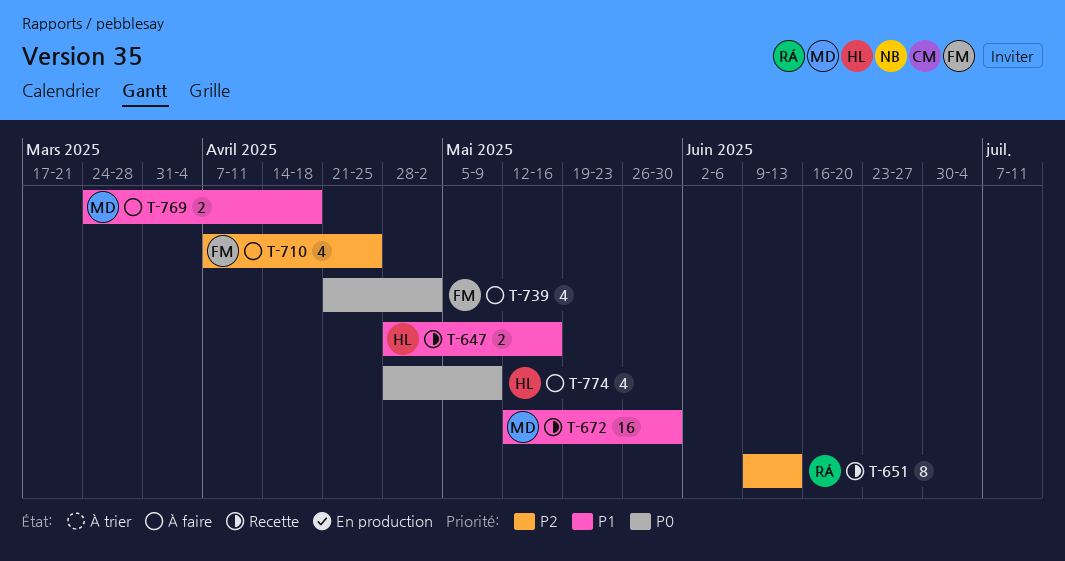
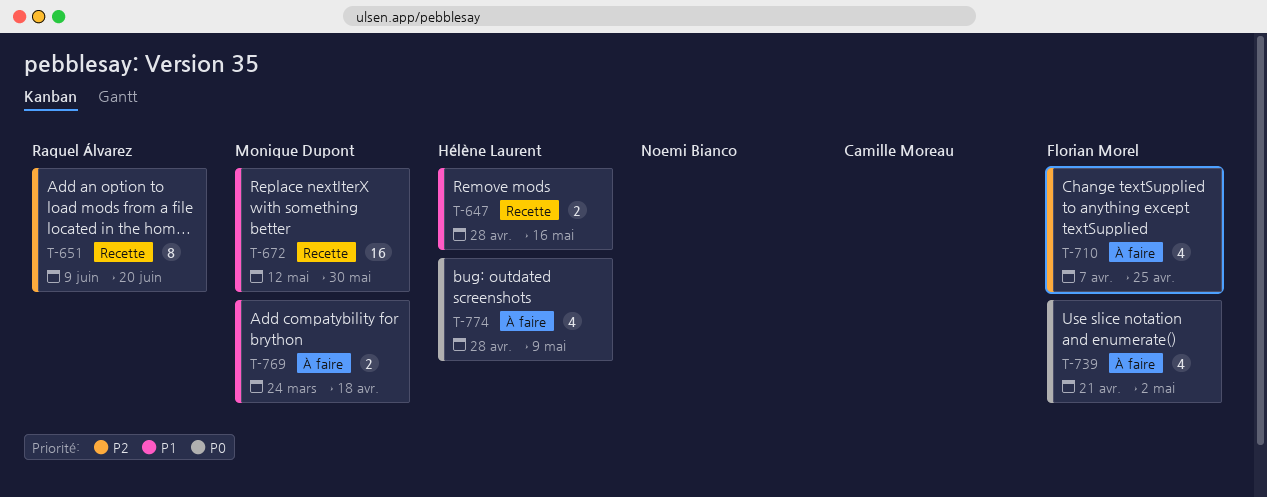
T-651, due: Jun 13 -> Jun 20

